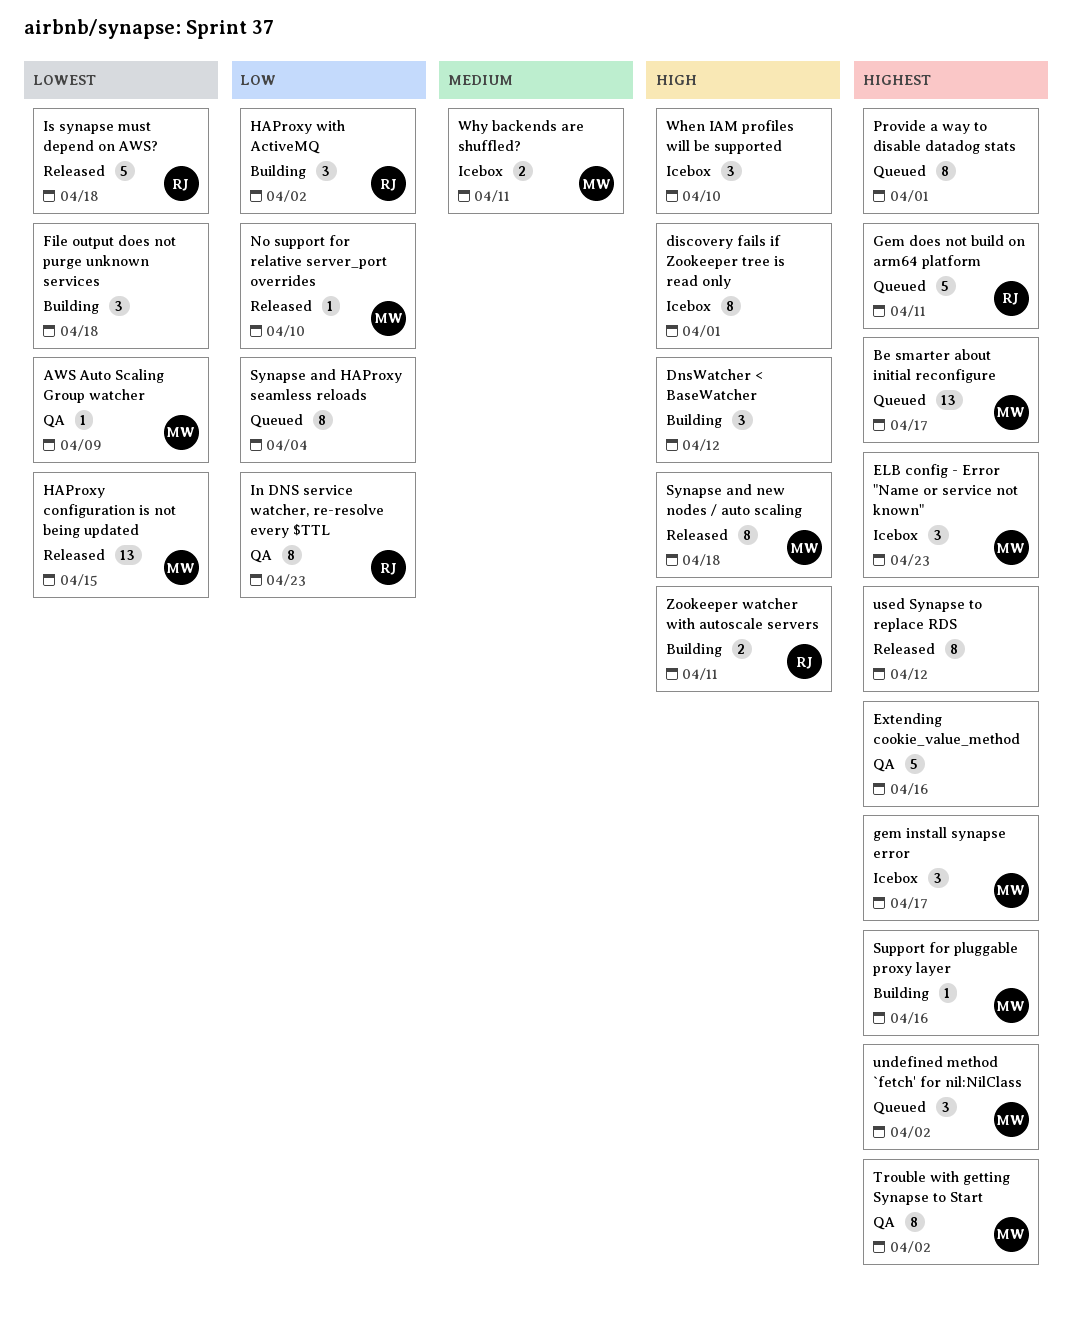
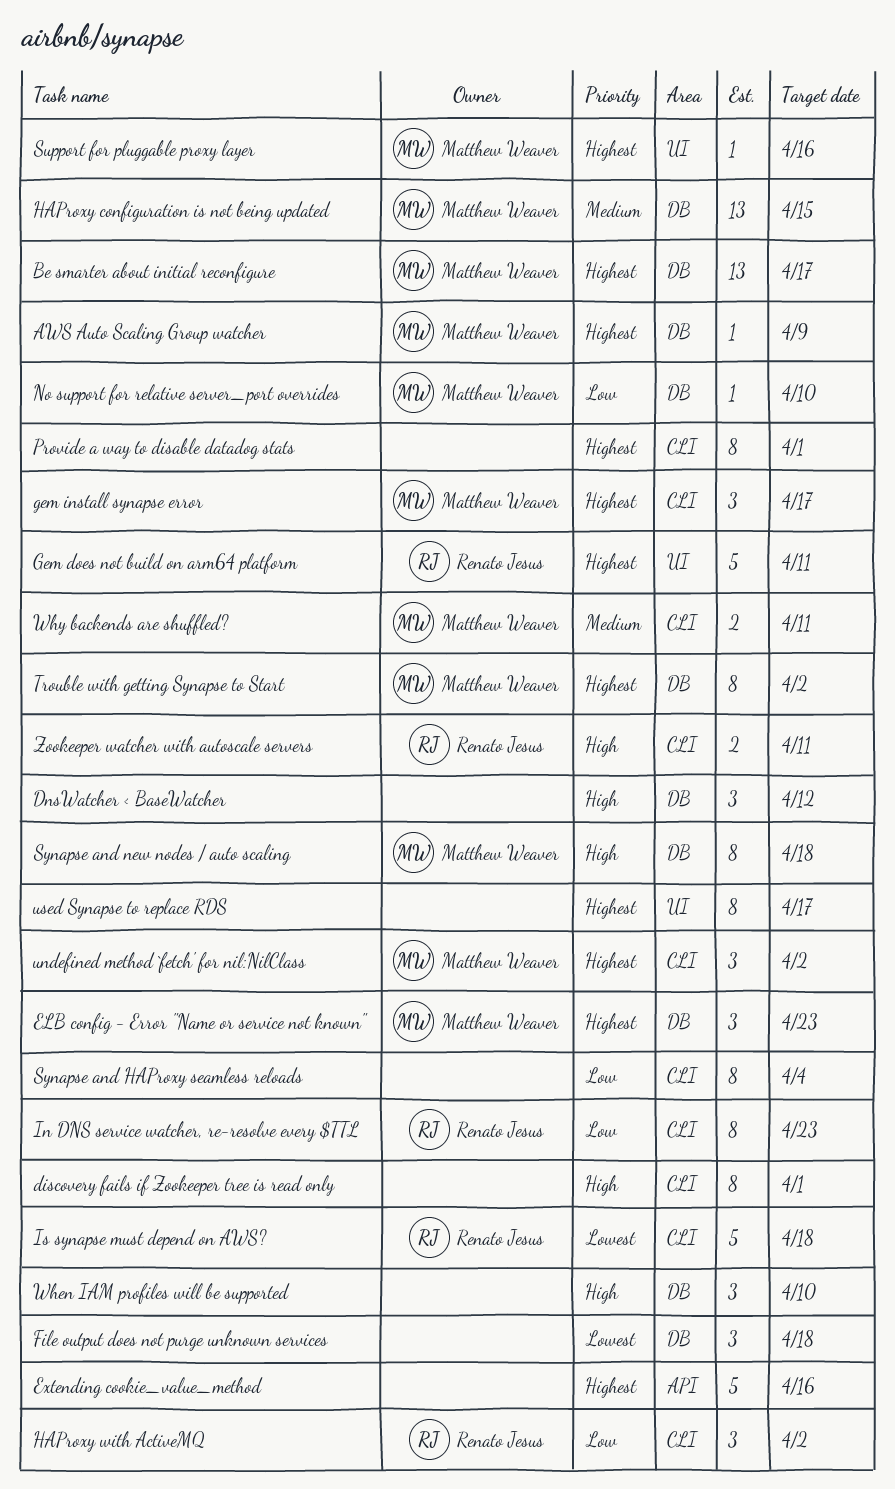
AWS Auto Scaling Group watcher, priority: Lowest -> Highest
HAProxy configuration is not being updated, priority: Lowest -> Medium
used Synapse to replace RDS, due: Apr 12 -> Apr 17

